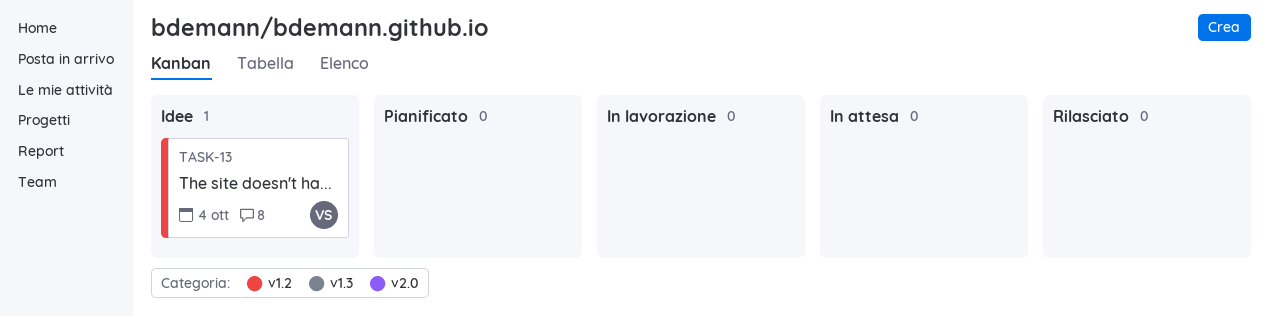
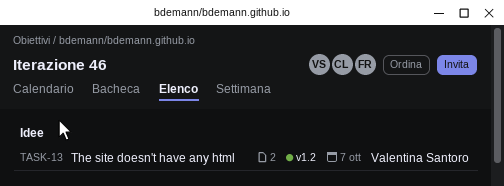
TASK-13, due: Oct 4 -> Oct 7

